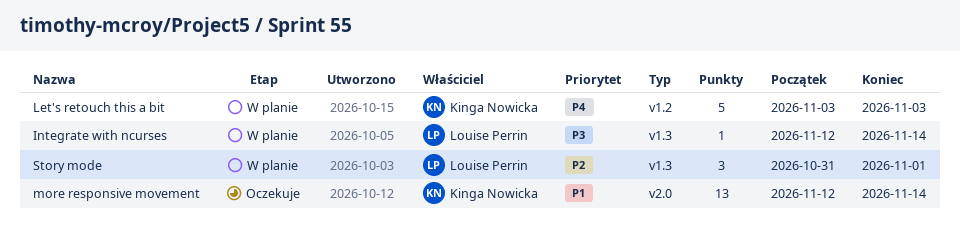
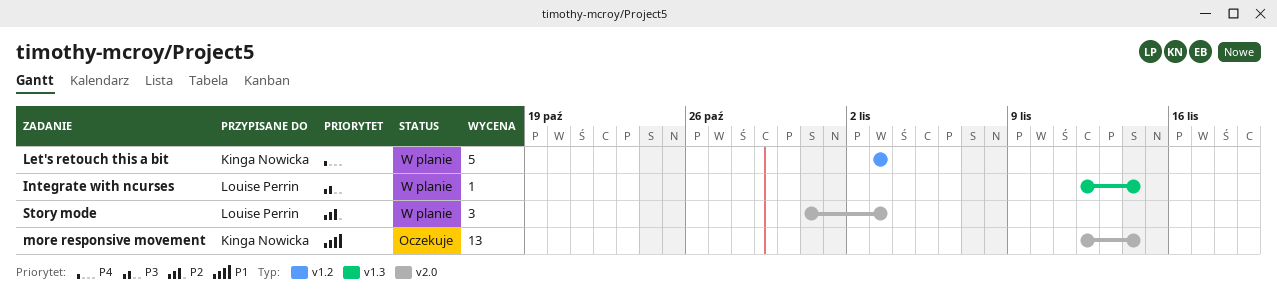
Story mode, label: v1.3 -> v2.0
Story mode, due: Nov 1 -> Nov 3

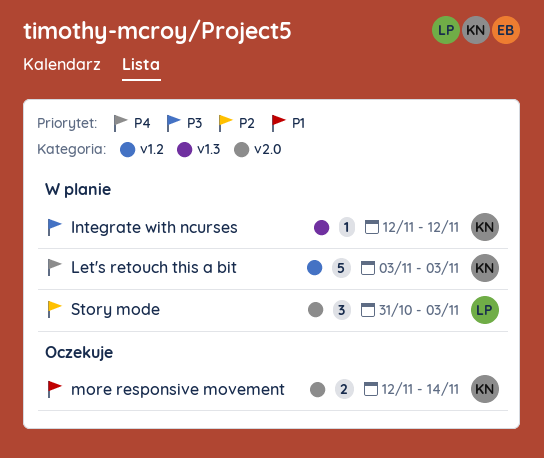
Integrate with ncurses, owner: Louise Perrin -> Kinga Nowicka
Integrate with ncurses, due: Nov 14 -> Nov 12
more responsive movement, estimate: 13 -> 2

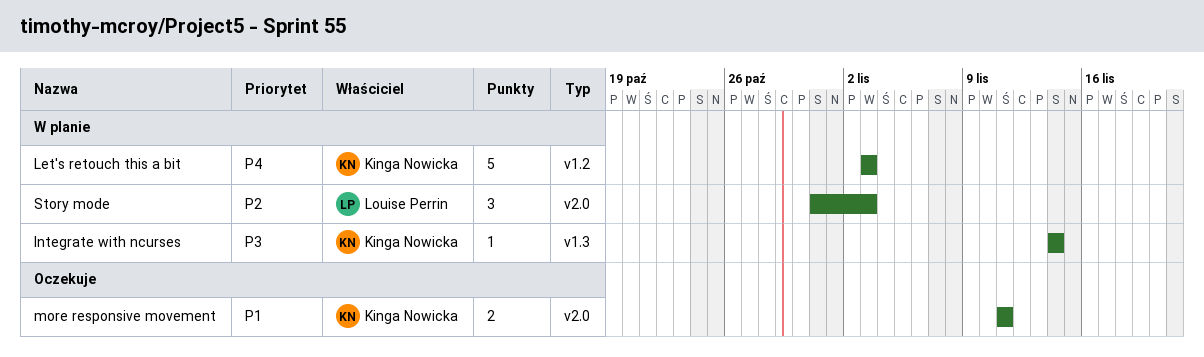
Integrate with ncurses, start: Nov 12 -> Nov 14
Integrate with ncurses, due: Nov 12 -> Nov 14
more responsive movement, start: Nov 12 -> Nov 11
more responsive movement, due: Nov 14 -> Nov 11

